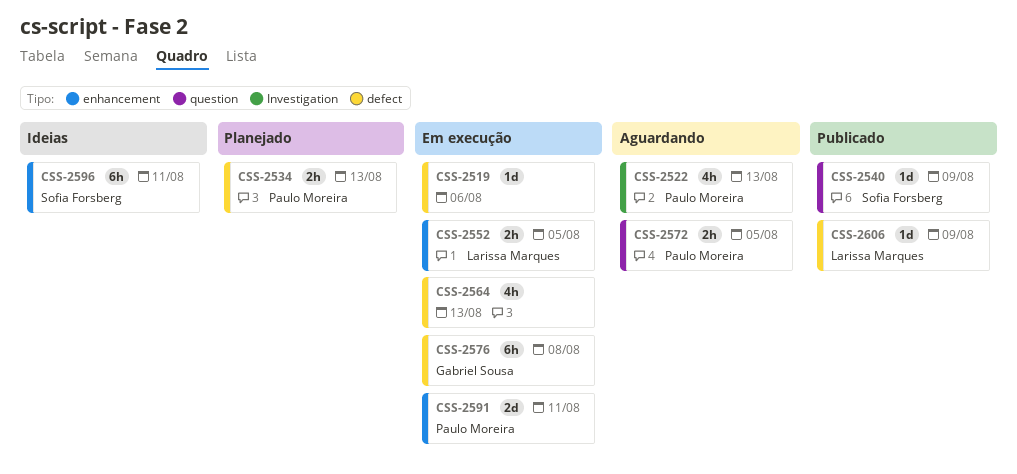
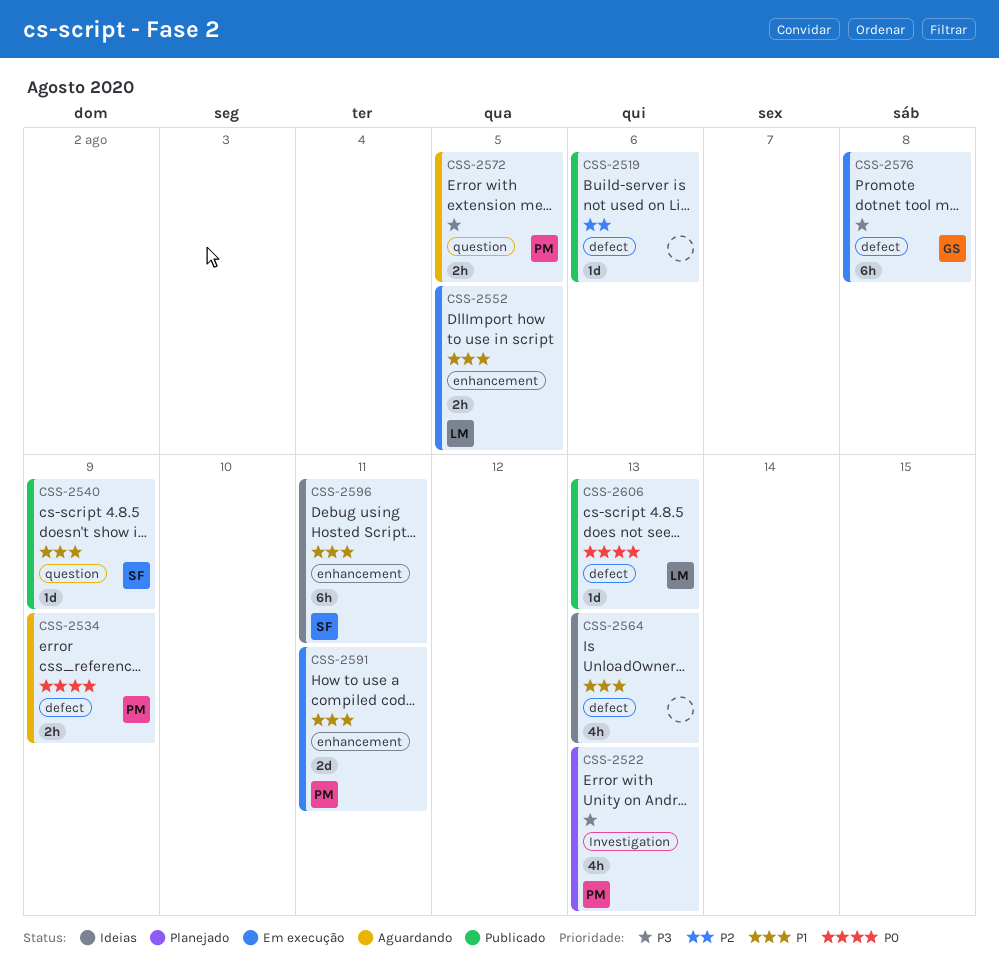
CSS-2519, status: Em execução -> Publicado
CSS-2522, status: Aguardando -> Planejado
CSS-2534, status: Planejado -> Aguardando
CSS-2534, due: Aug 13 -> Aug 9
CSS-2564, status: Em execução -> Ideias
CSS-2606, due: Aug 9 -> Aug 13

